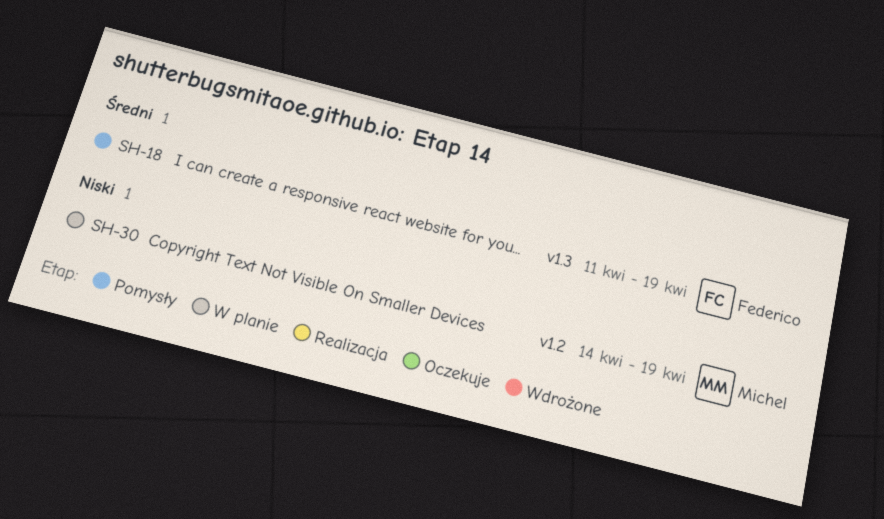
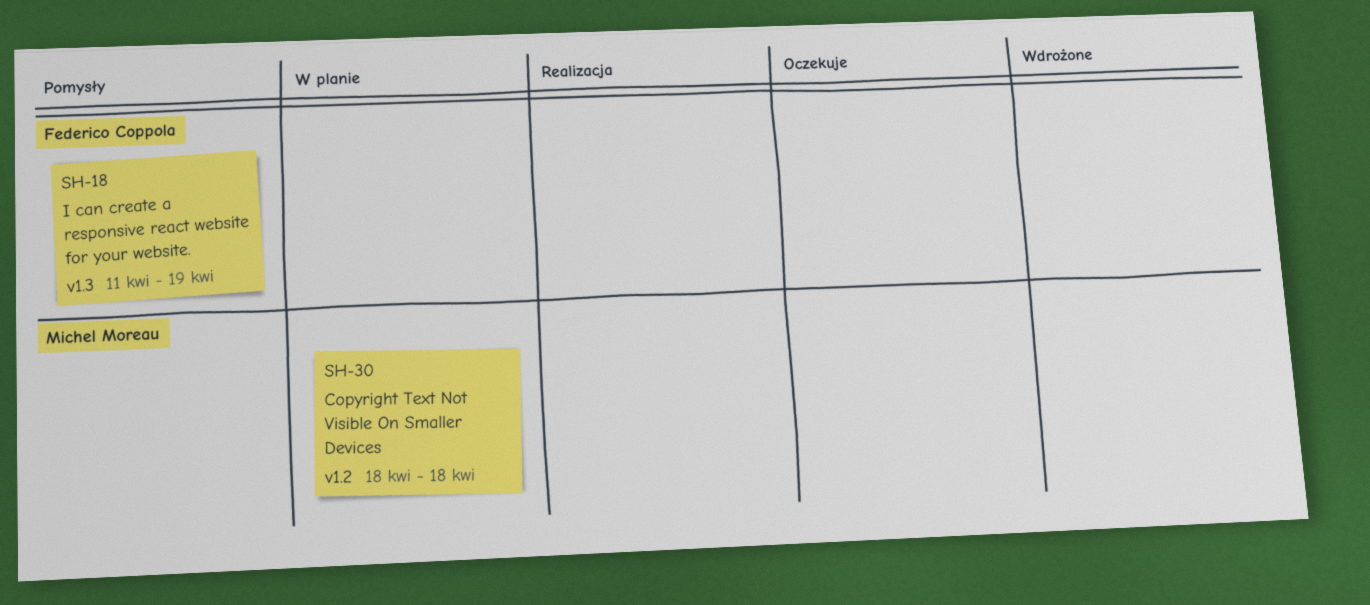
SH-30, start: Apr 14 -> Apr 18
SH-30, due: Apr 19 -> Apr 18

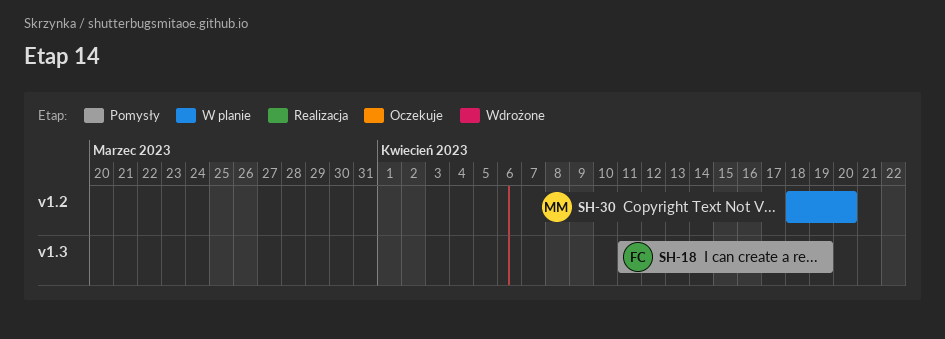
SH-30, due: Apr 18 -> Apr 20

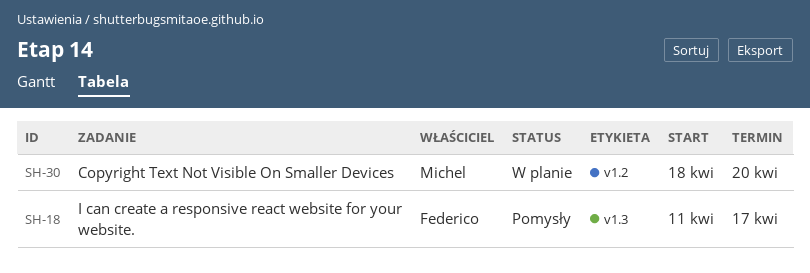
SH-18, due: Apr 19 -> Apr 17

